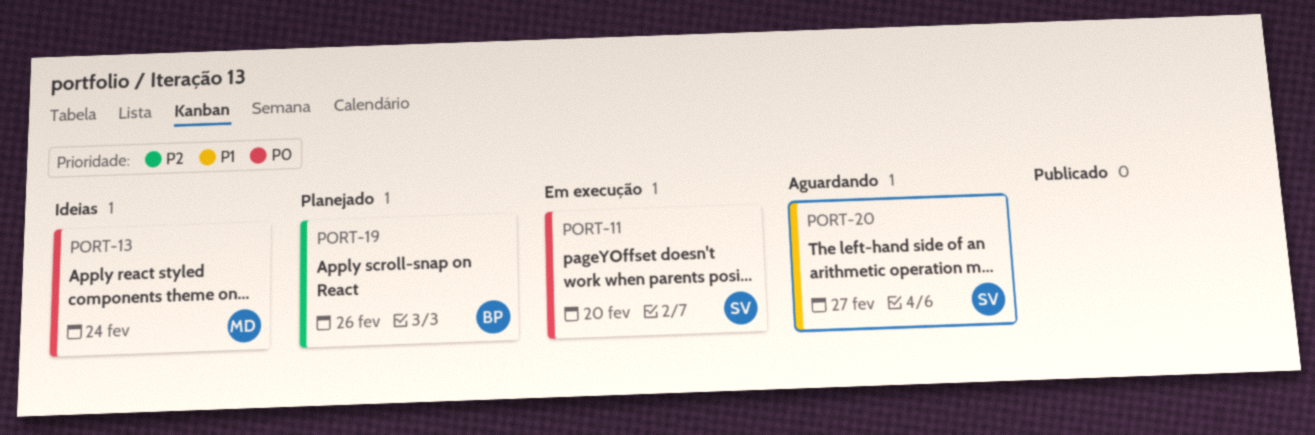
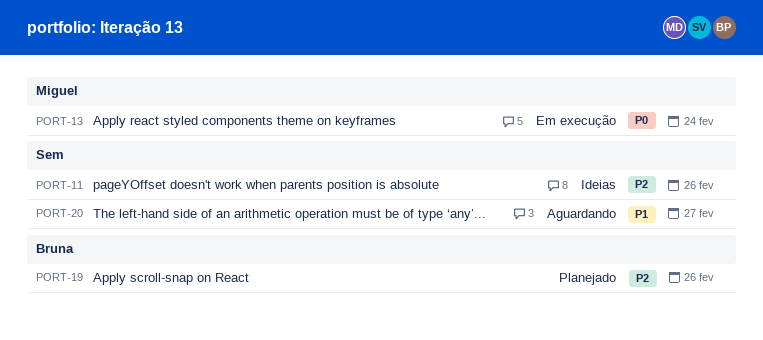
PORT-11, status: Em execução -> Ideias
PORT-11, priority: P0 -> P2
PORT-11, due: Feb 20 -> Feb 26
PORT-13, status: Ideias -> Em execução

